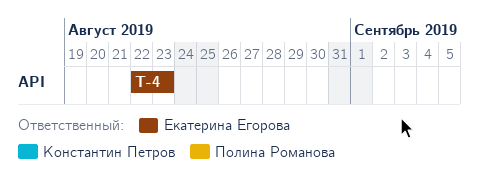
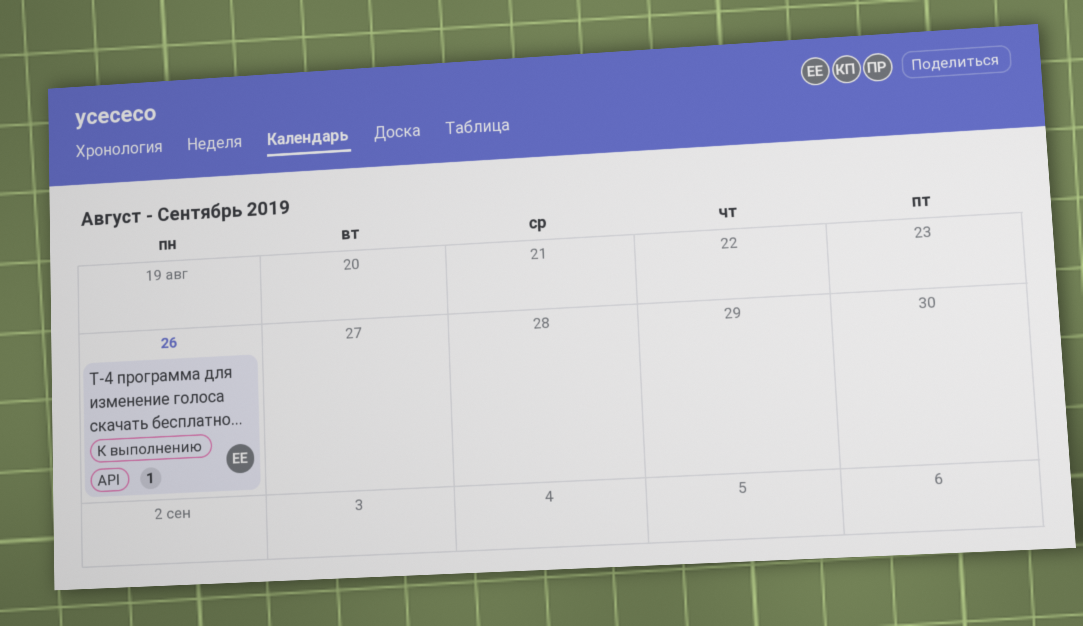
T-4, due: Aug 23 -> Aug 26

